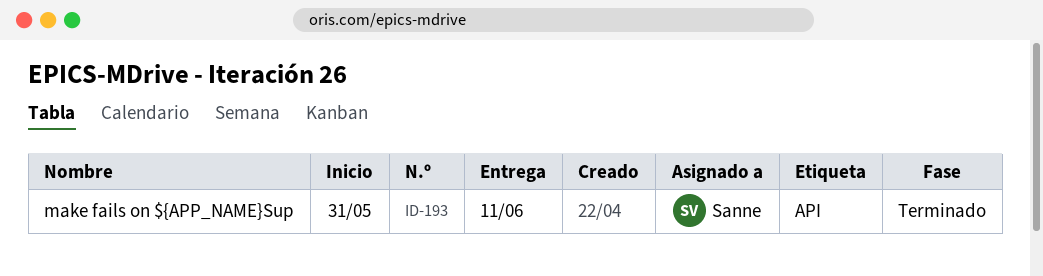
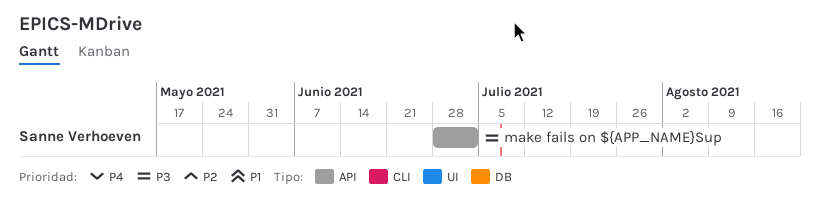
make fails on ${APP_NAME}Sup, start: May 31 -> Jun 28
make fails on ${APP_NAME}Sup, due: Jun 11 -> Jul 2

